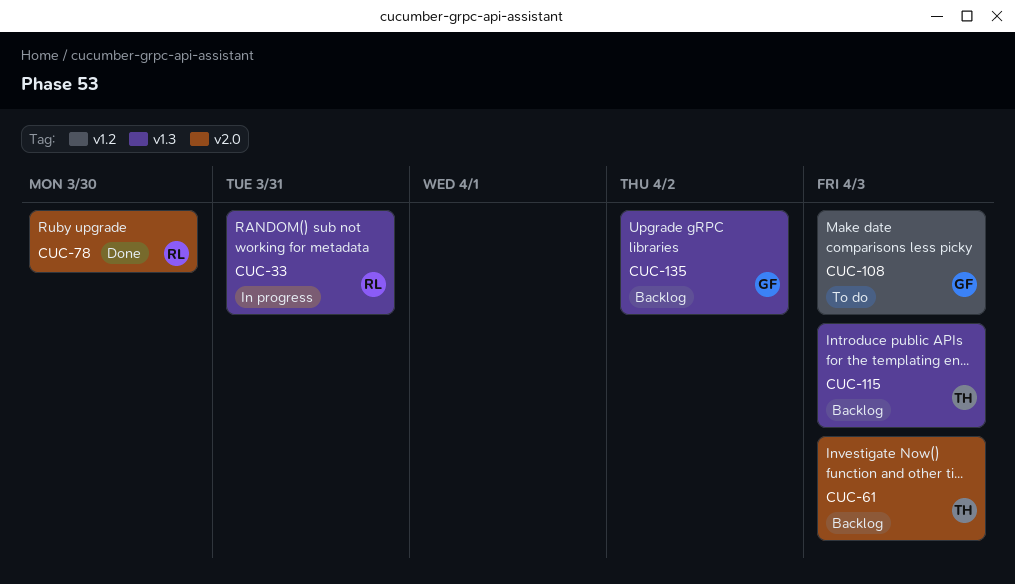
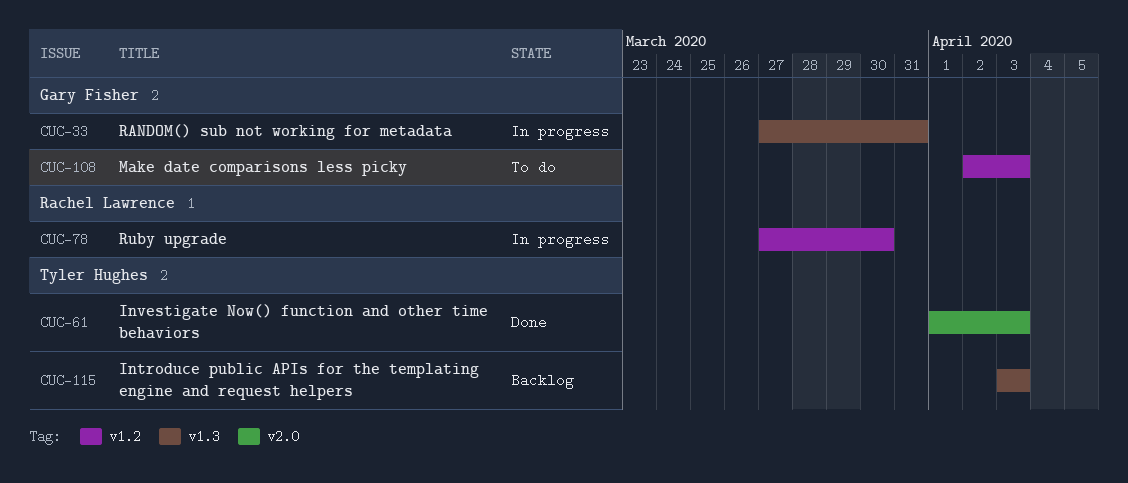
CUC-33, owner: Rachel Lawrence -> Gary Fisher
CUC-61, status: Backlog -> Done
CUC-78, status: Done -> In progress
CUC-78, label: v2.0 -> v1.2
CUC-135: present -> none

